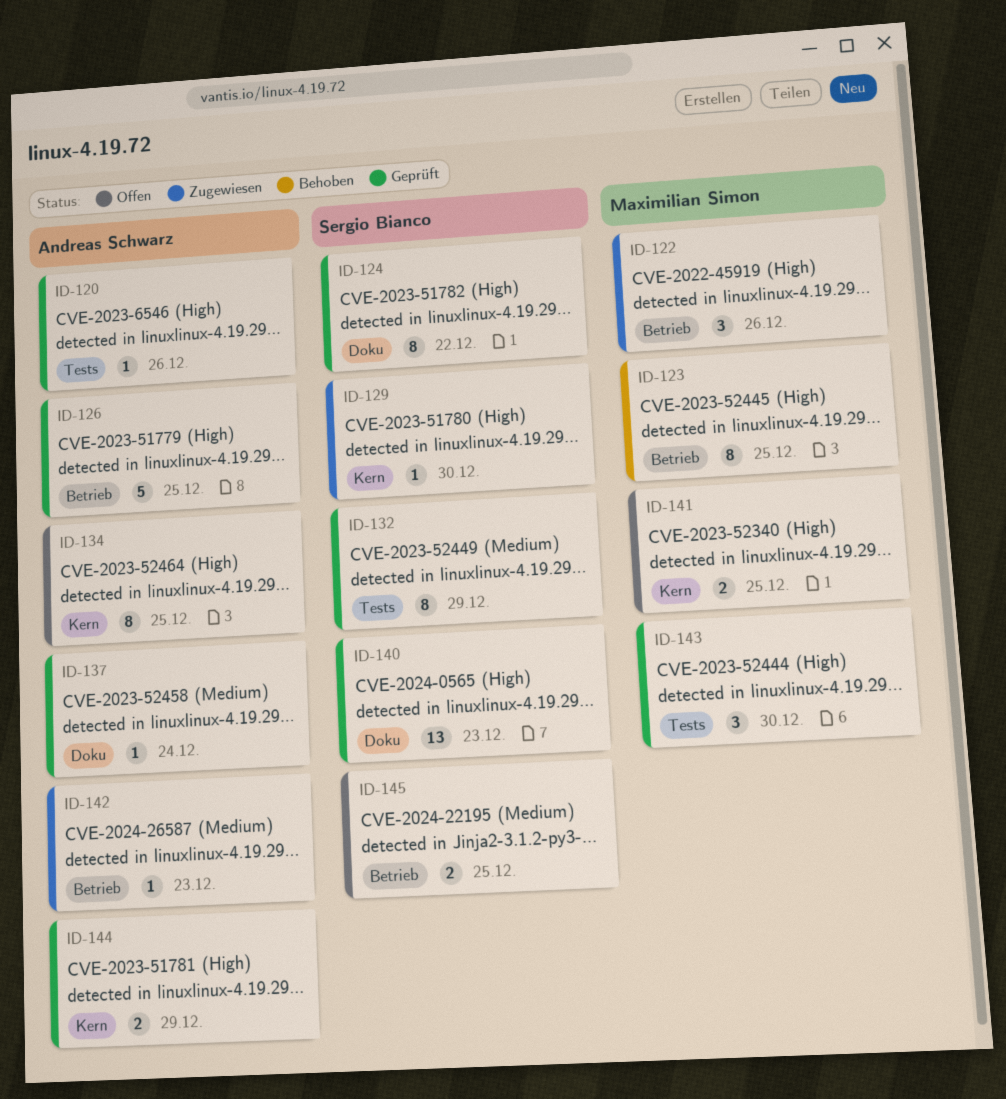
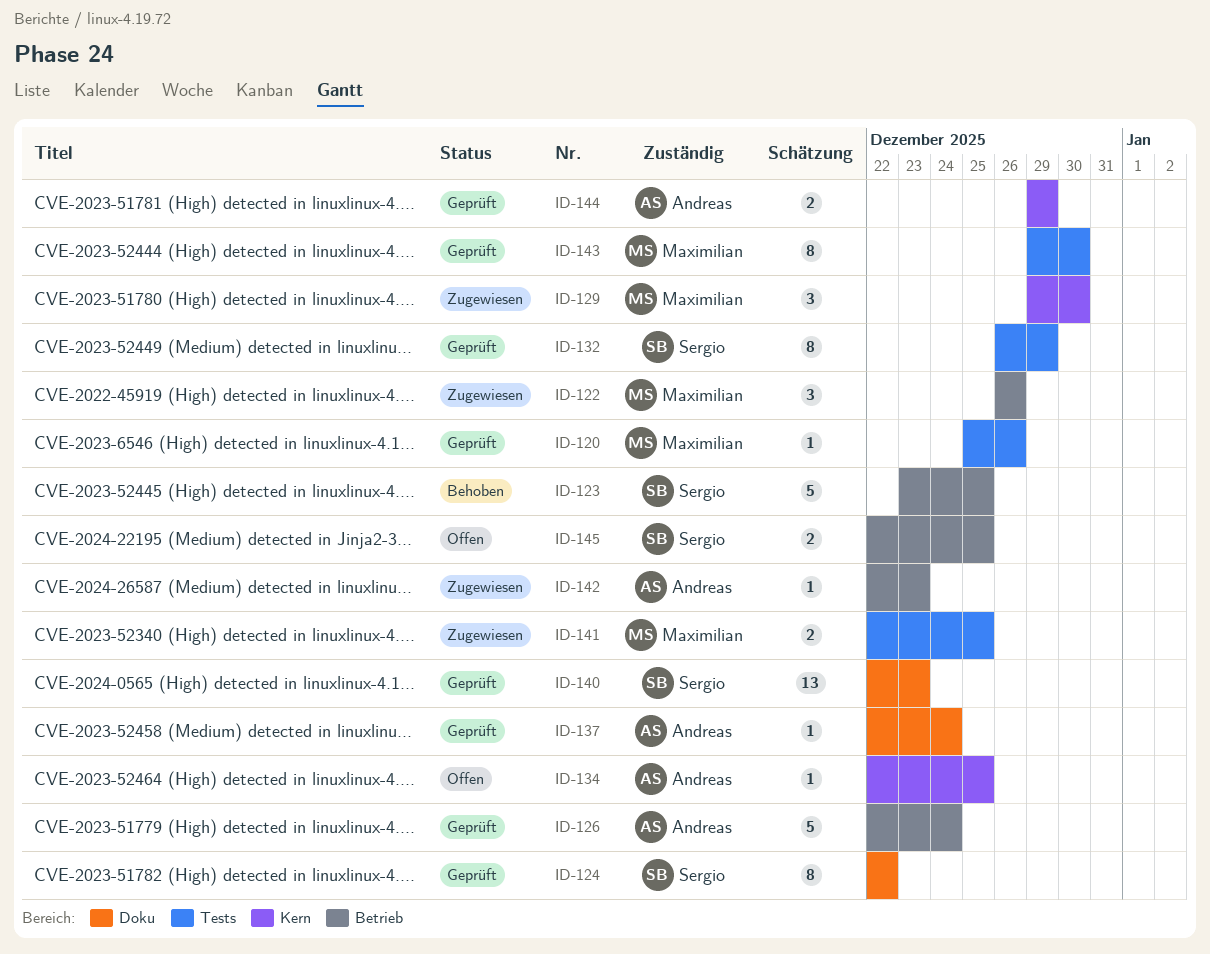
ID-120, owner: Andreas Schwarz -> Maximilian Simon
ID-123, owner: Maximilian Simon -> Sergio Bianco
ID-123, estimate: 8 -> 5
ID-126, due: Dec 25 -> Dec 24
ID-129, owner: Sergio Bianco -> Maximilian Simon
ID-129, estimate: 1 -> 3
ID-134, estimate: 8 -> 1
ID-141, status: Offen -> Zugewiesen
ID-141, label: Kern -> Tests
ID-143, estimate: 3 -> 8

